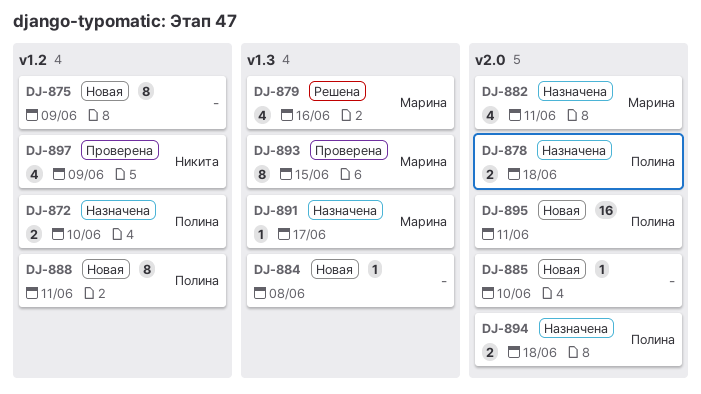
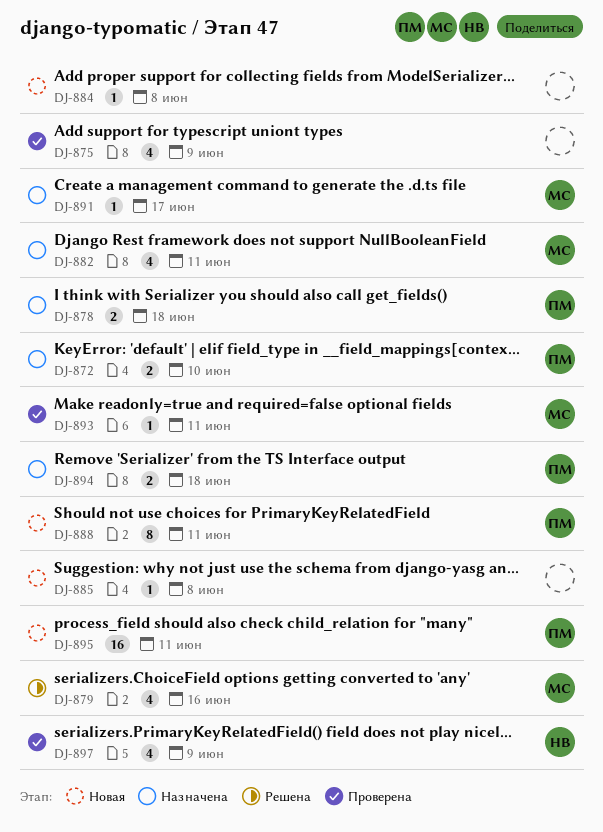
DJ-875, status: Новая -> Проверена
DJ-875, estimate: 8 -> 4
DJ-885, due: Jun 10 -> Jun 8
DJ-893, estimate: 8 -> 1
DJ-893, due: Jun 15 -> Jun 11

